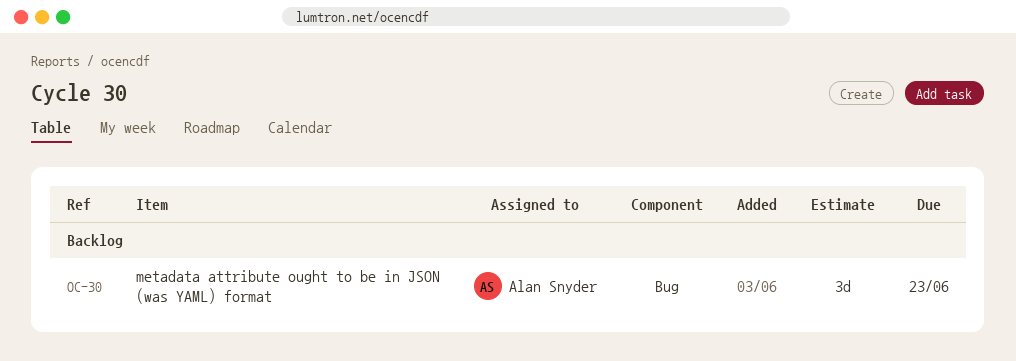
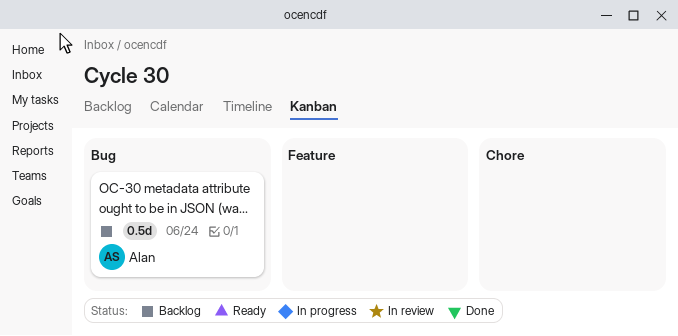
OC-30, estimate: 3d -> 0.5d
OC-30, due: Jun 23 -> Jun 24

